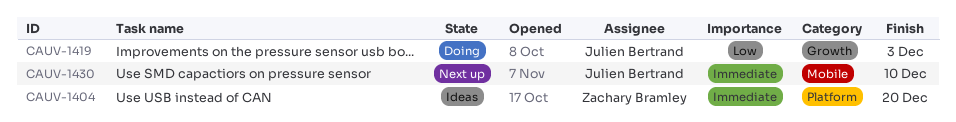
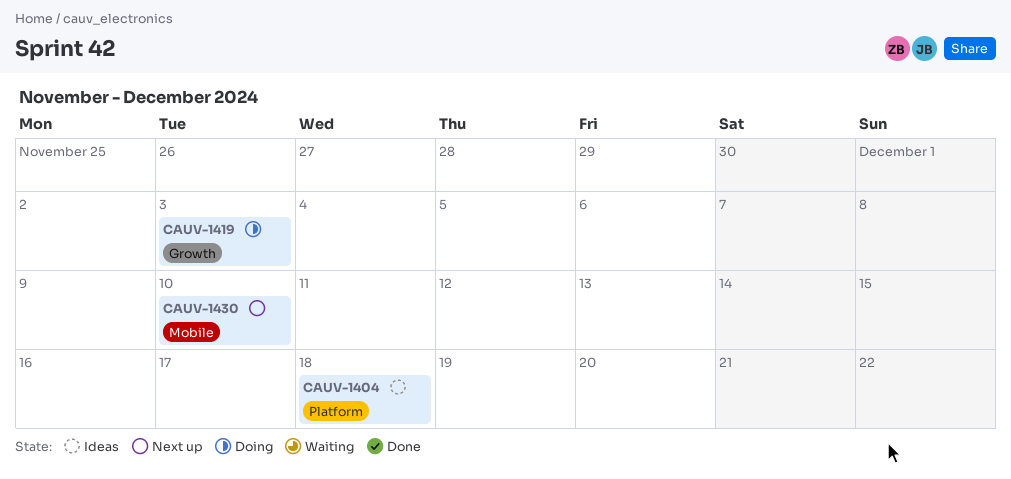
CAUV-1404, due: Dec 20 -> Dec 18

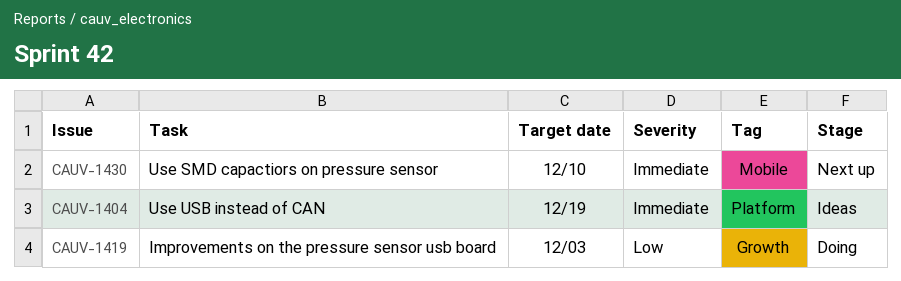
CAUV-1404, due: Dec 18 -> Dec 19

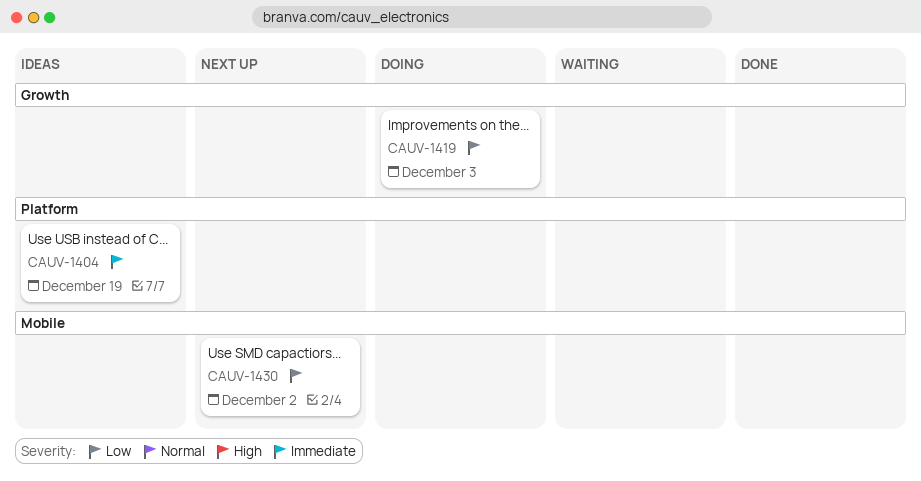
CAUV-1430, priority: Immediate -> Low
CAUV-1430, due: Dec 10 -> Dec 2

